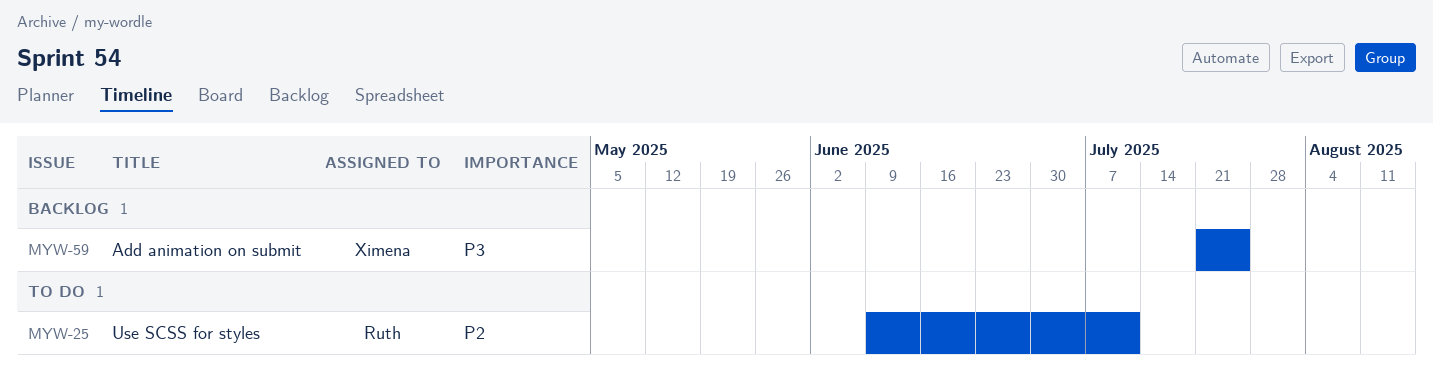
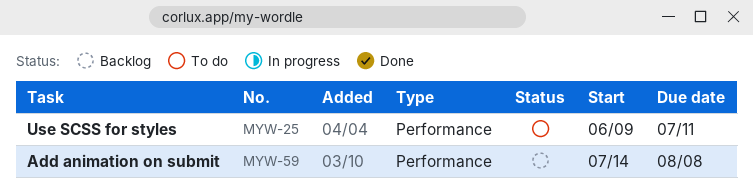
MYW-59, start: Jul 21 -> Jul 14
MYW-59, due: Jul 25 -> Aug 8

